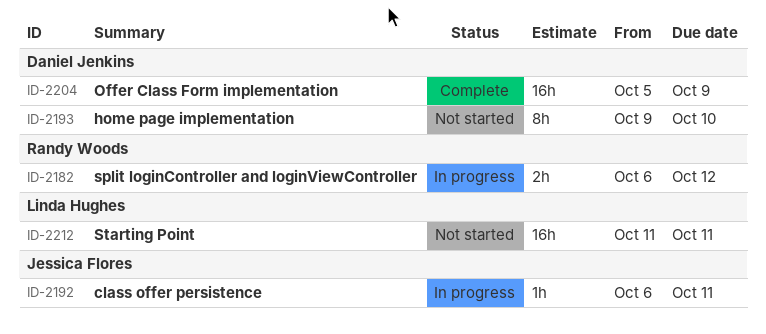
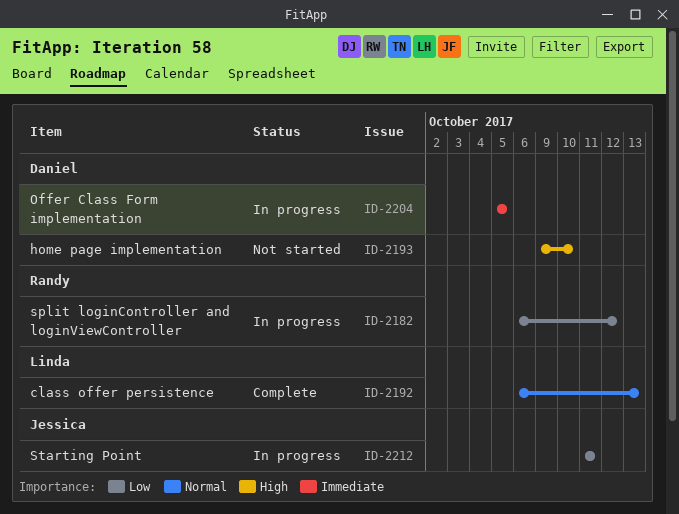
ID-2192, status: In progress -> Complete
ID-2192, owner: Jessica Flores -> Linda Hughes
ID-2192, due: Oct 11 -> Oct 13
ID-2204, status: Complete -> In progress
ID-2204, due: Oct 9 -> Oct 5
ID-2212, status: Not started -> In progress
ID-2212, owner: Linda Hughes -> Jessica Flores

